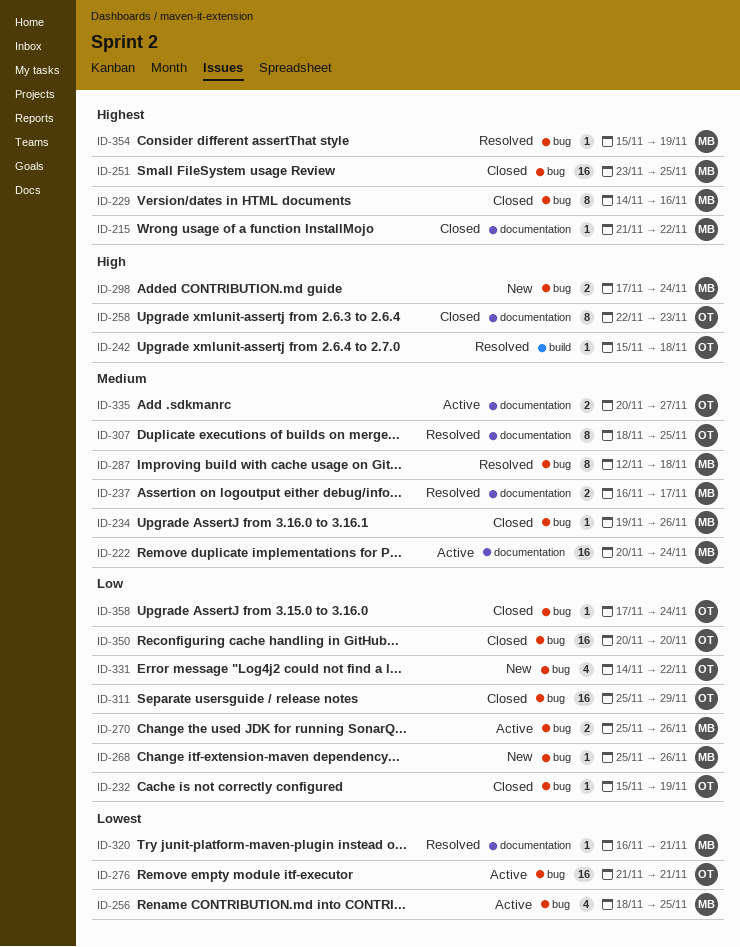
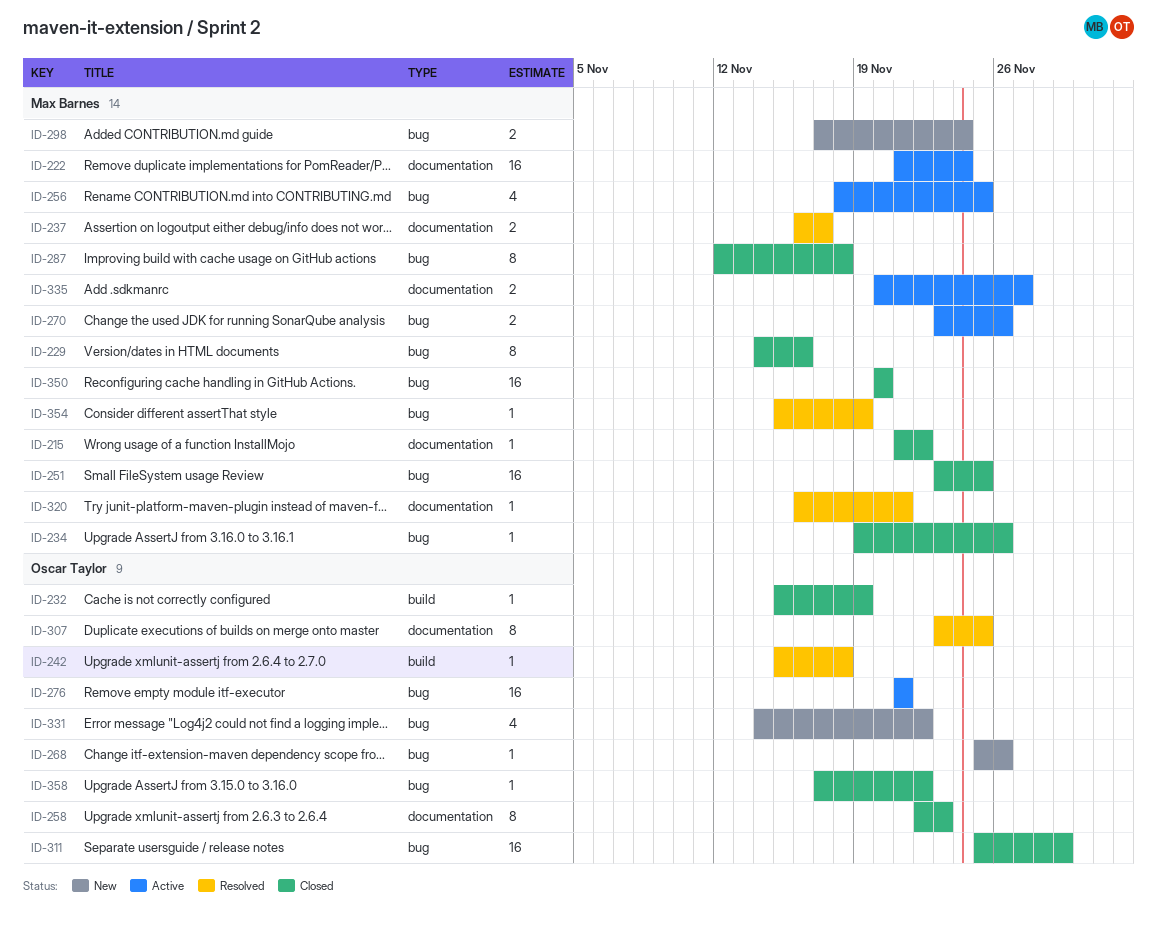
ID-222, start: Nov 20 -> Nov 21
ID-232, label: bug -> build
ID-268, owner: Max Barnes -> Oscar Taylor
ID-270, start: Nov 25 -> Nov 23
ID-287, status: Resolved -> Closed
ID-307, start: Nov 18 -> Nov 23
ID-335, owner: Oscar Taylor -> Max Barnes
ID-350, owner: Oscar Taylor -> Max Barnes
ID-358, due: Nov 24 -> Nov 22

